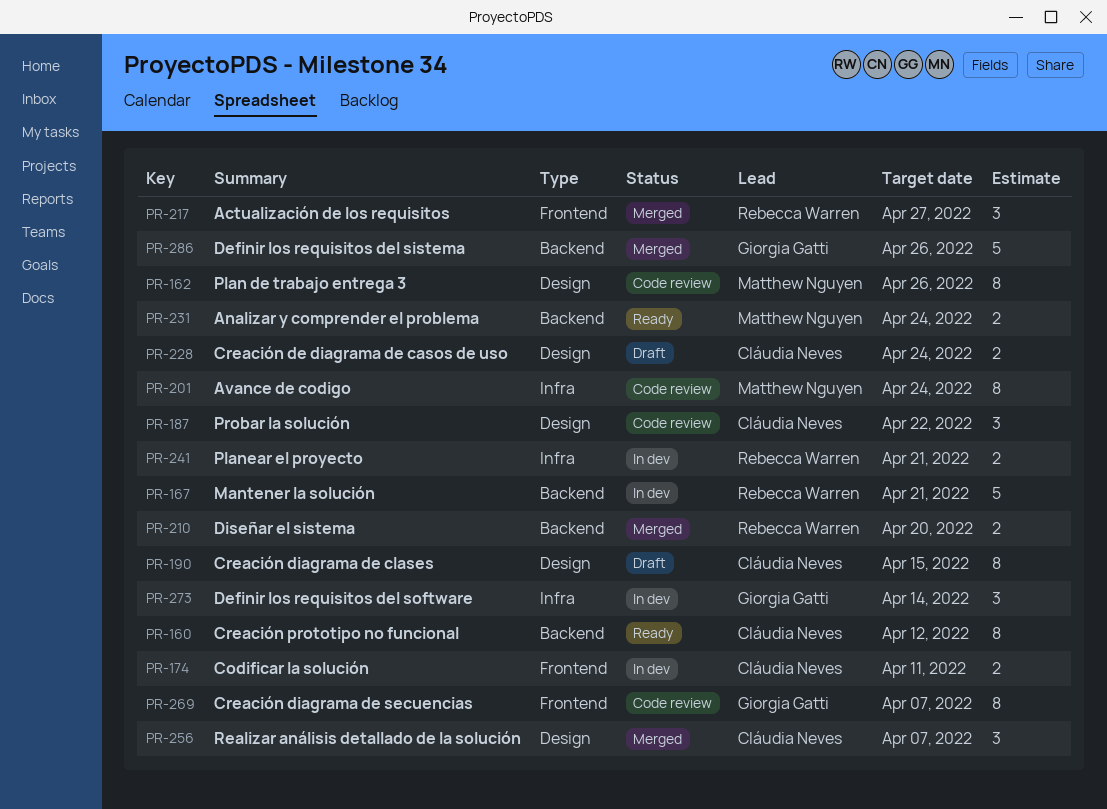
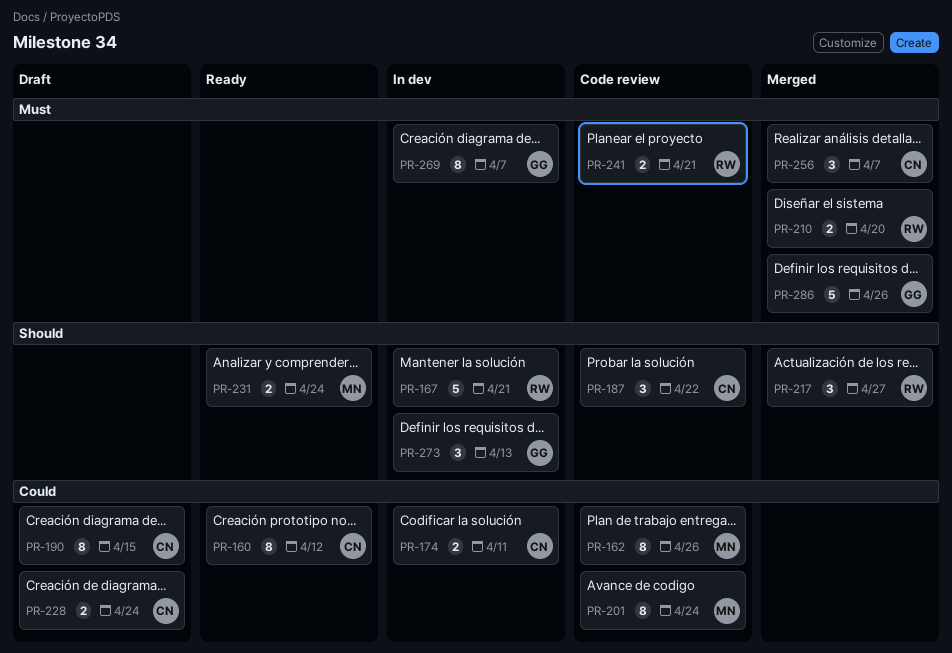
PR-241, status: In dev -> Code review
PR-269, status: Code review -> In dev
PR-273, due: Apr 14 -> Apr 13

